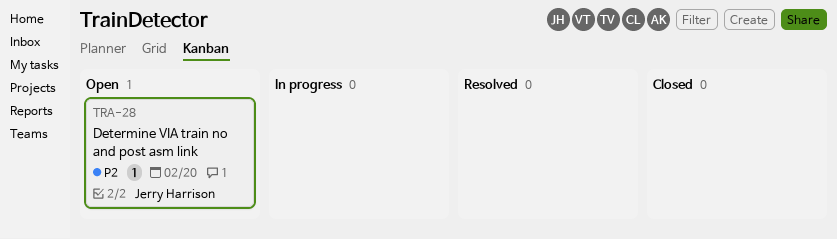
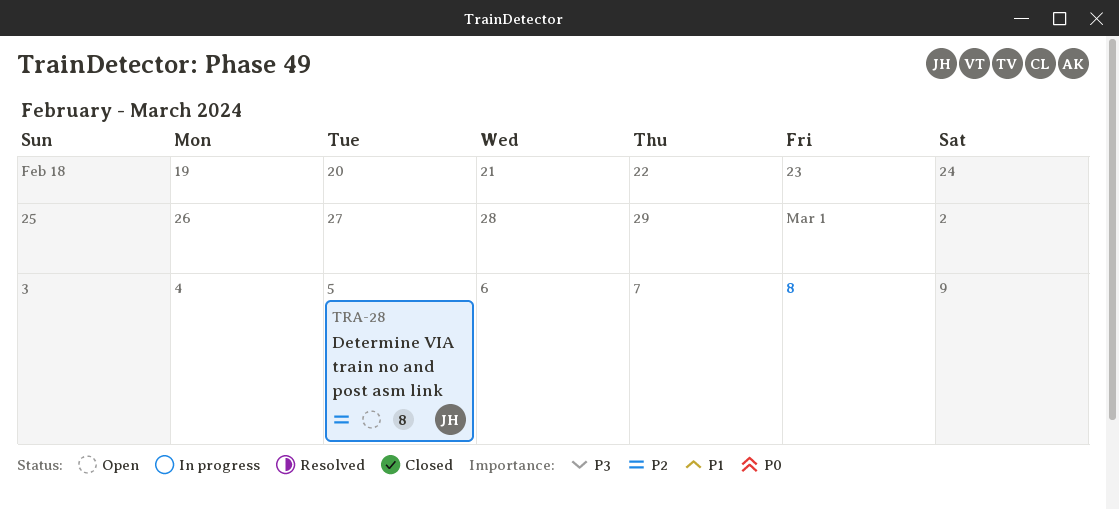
TRA-28, estimate: 1 -> 8
TRA-28, due: Feb 20 -> Mar 5

